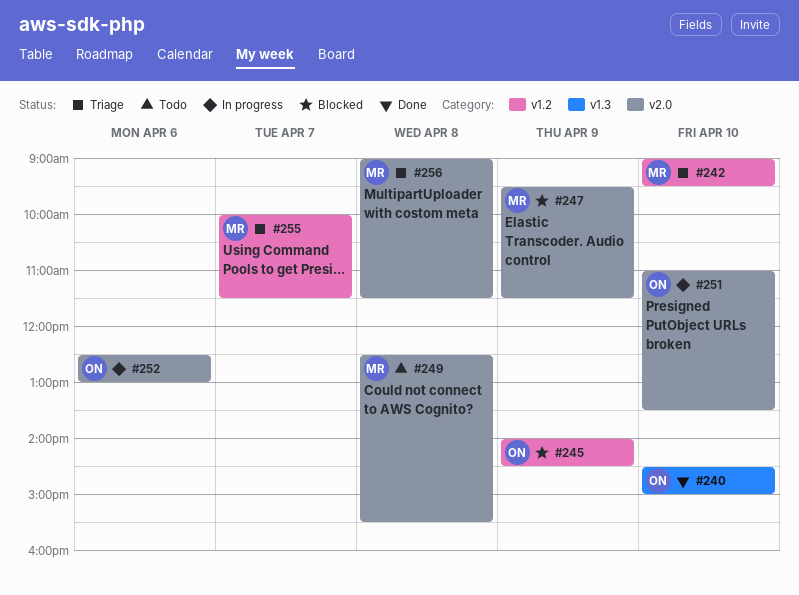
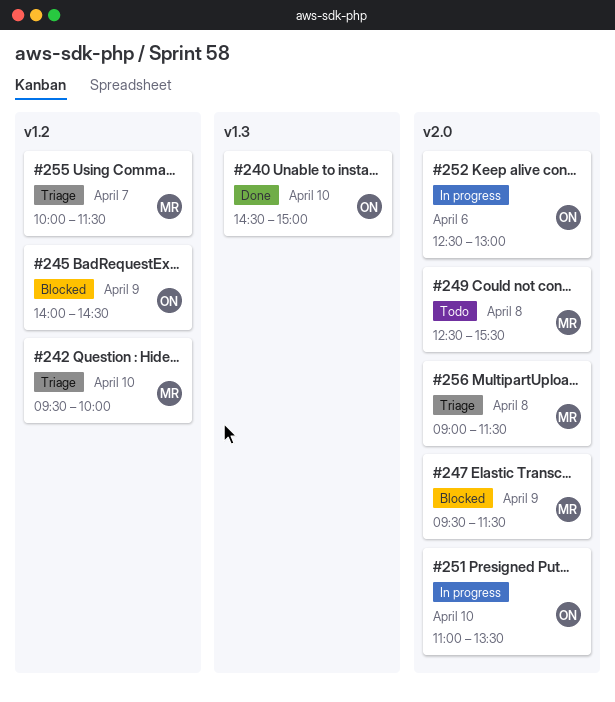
#242, begins: 09:00 -> 09:30
#242, ends: 09:30 -> 10:00

